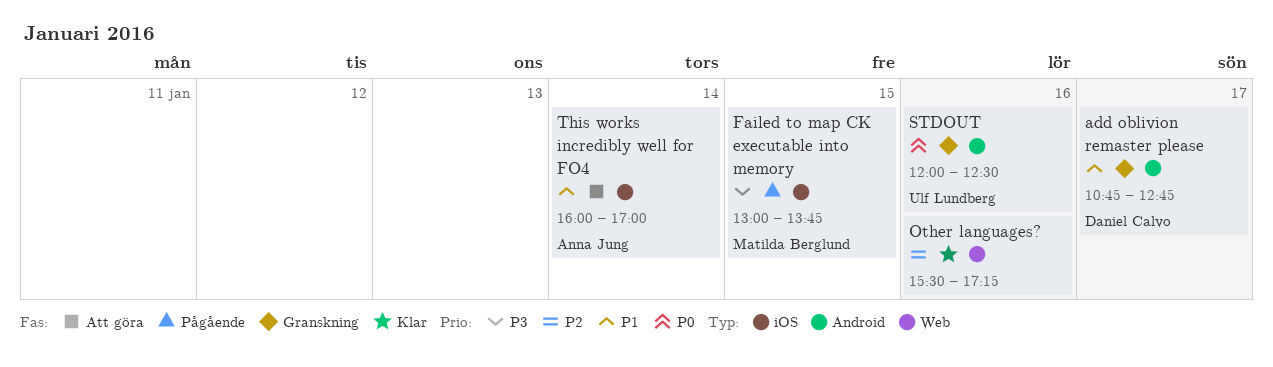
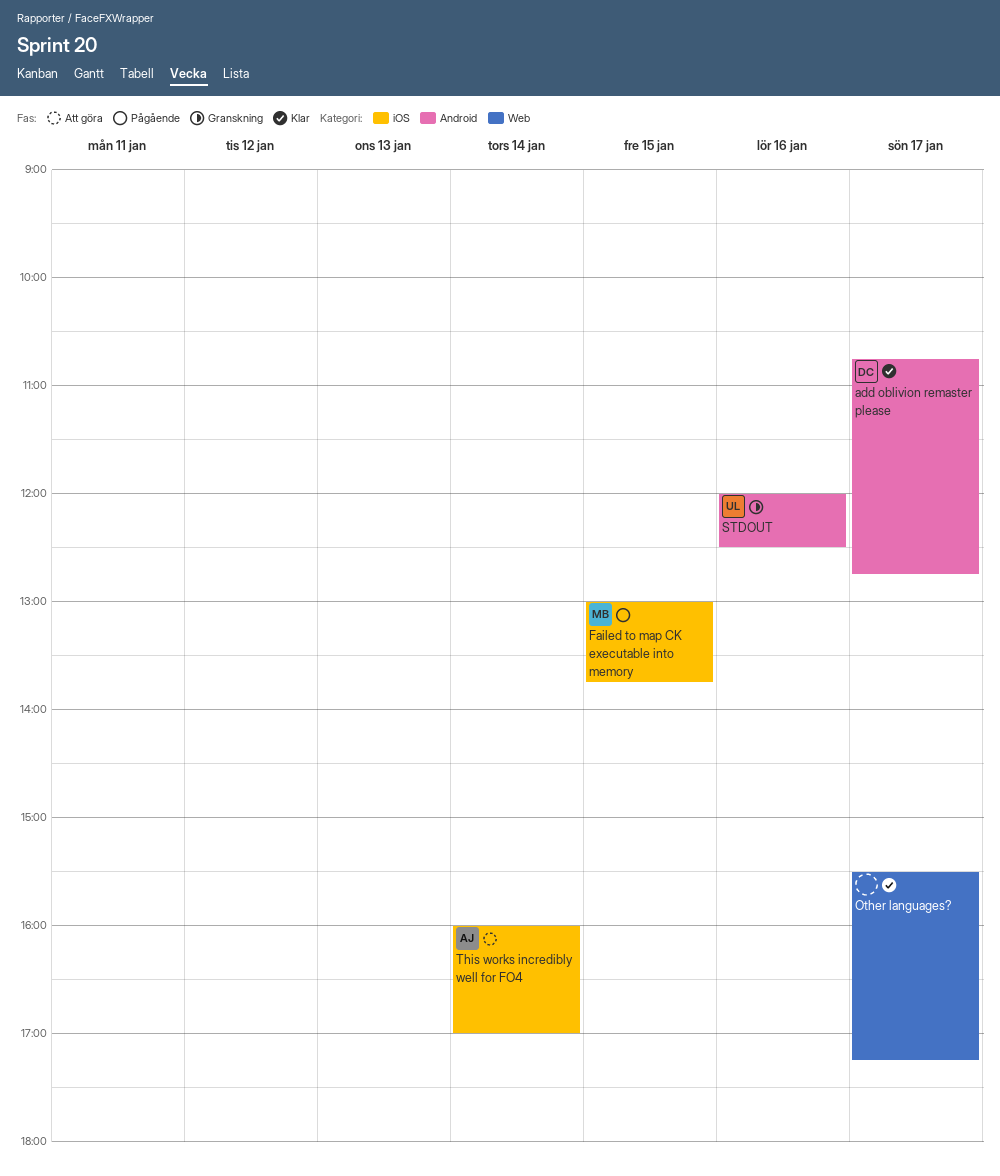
add oblivion remaster please, status: Granskning -> Klar
Other languages?, day: Jan 16 -> Jan 17

